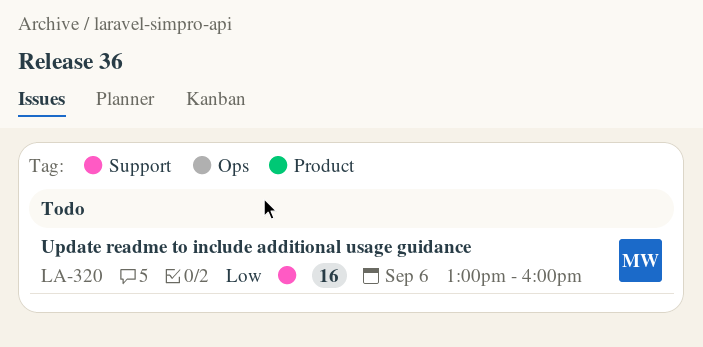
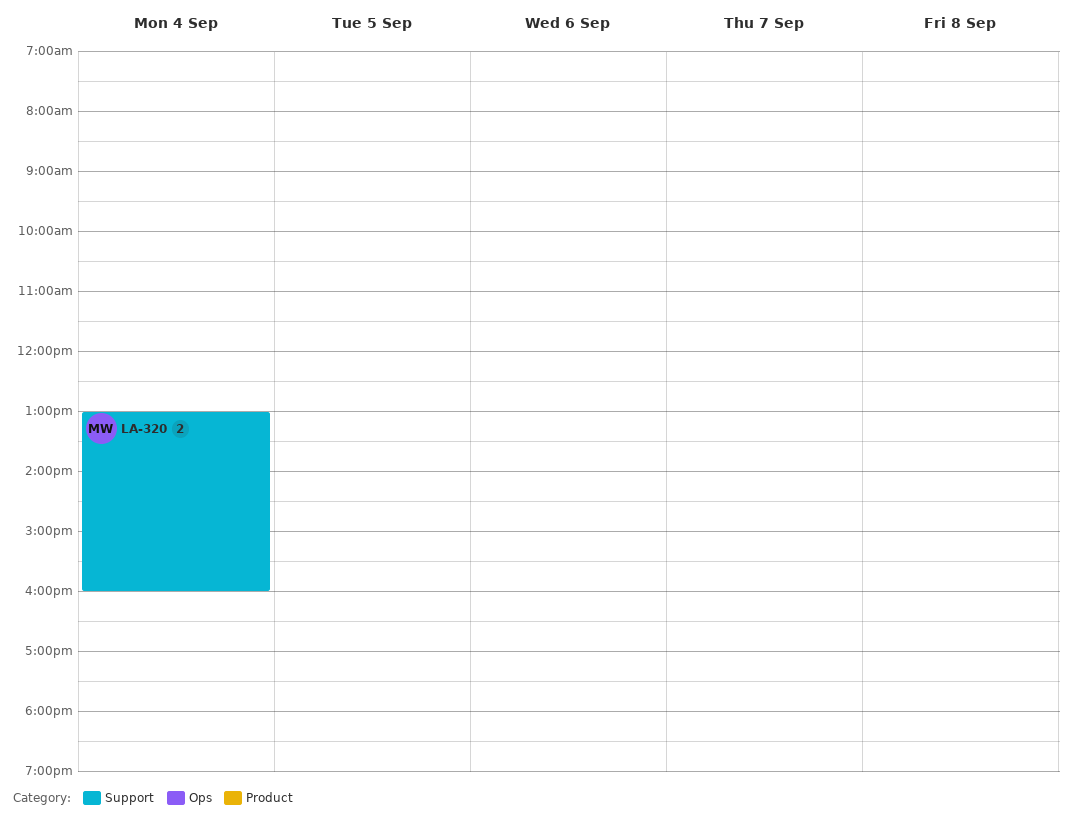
LA-320, estimate: 16 -> 2
LA-320, day: Sep 6 -> Sep 4

